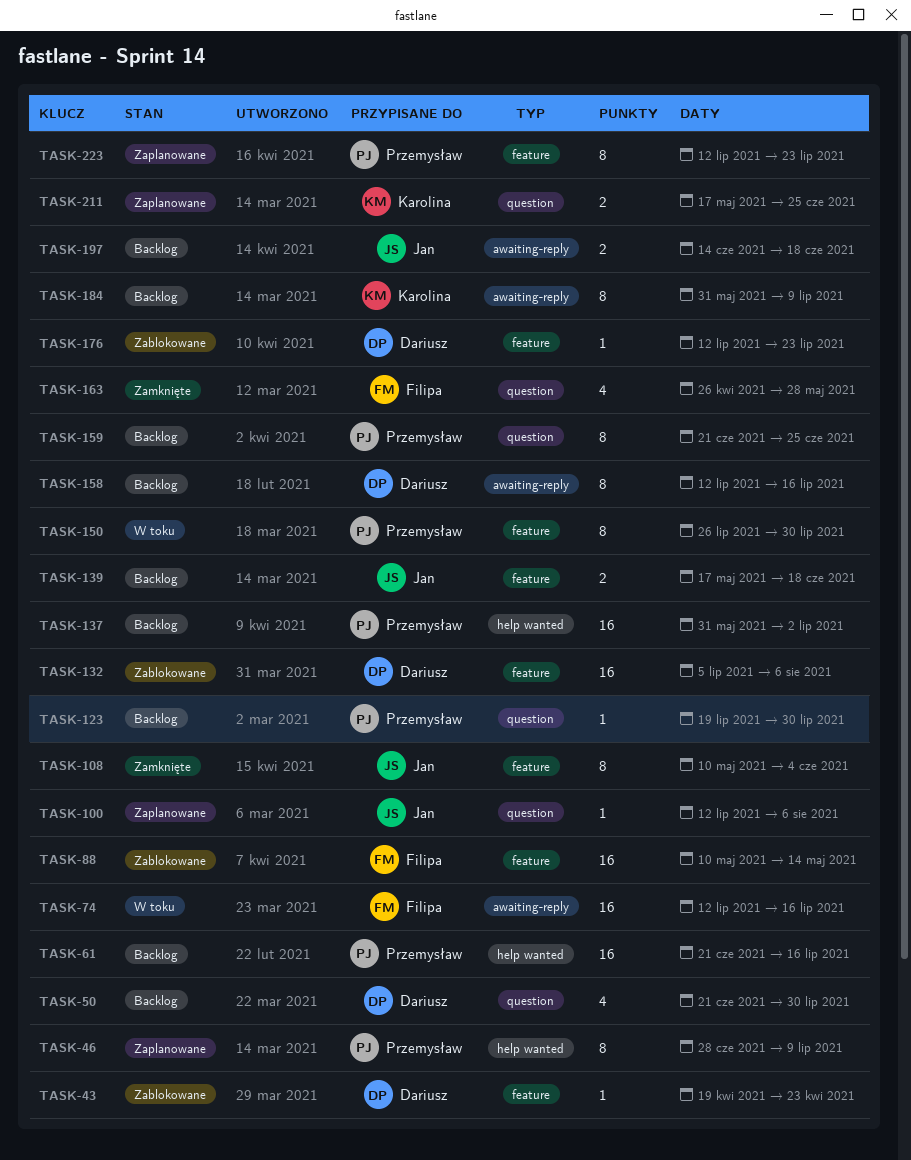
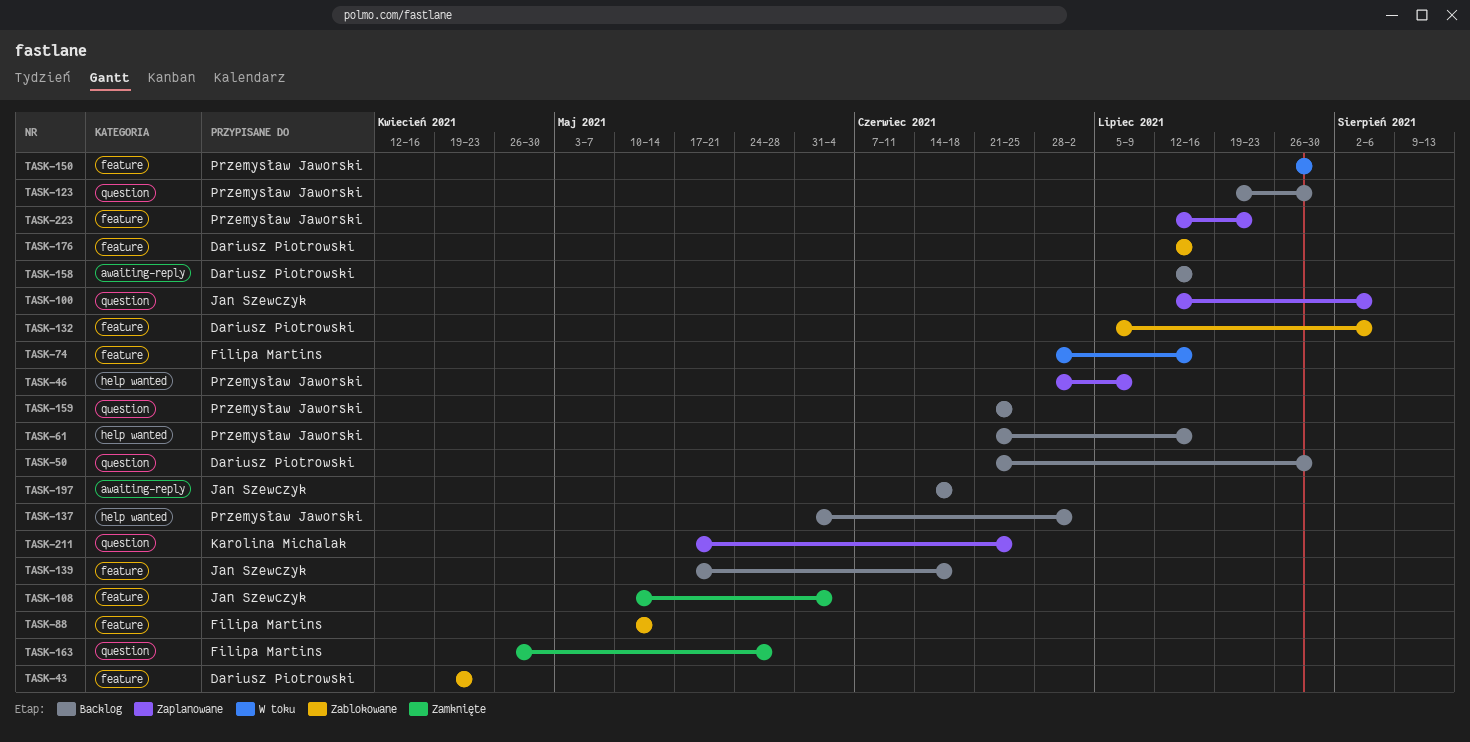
TASK-74, label: awaiting-reply -> feature
TASK-74, start: Jul 12 -> Jun 28
TASK-176, due: Jul 23 -> Jul 16
TASK-184: present -> none

